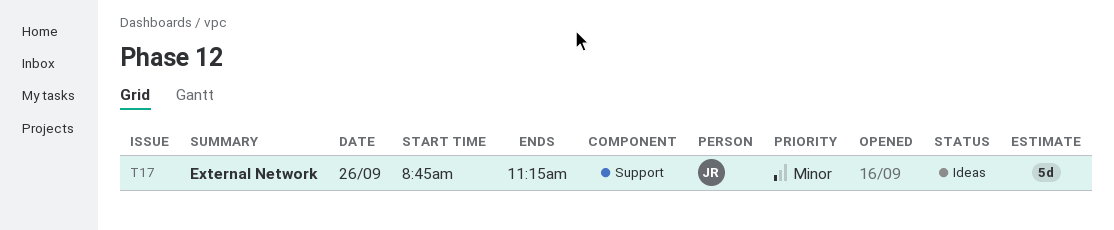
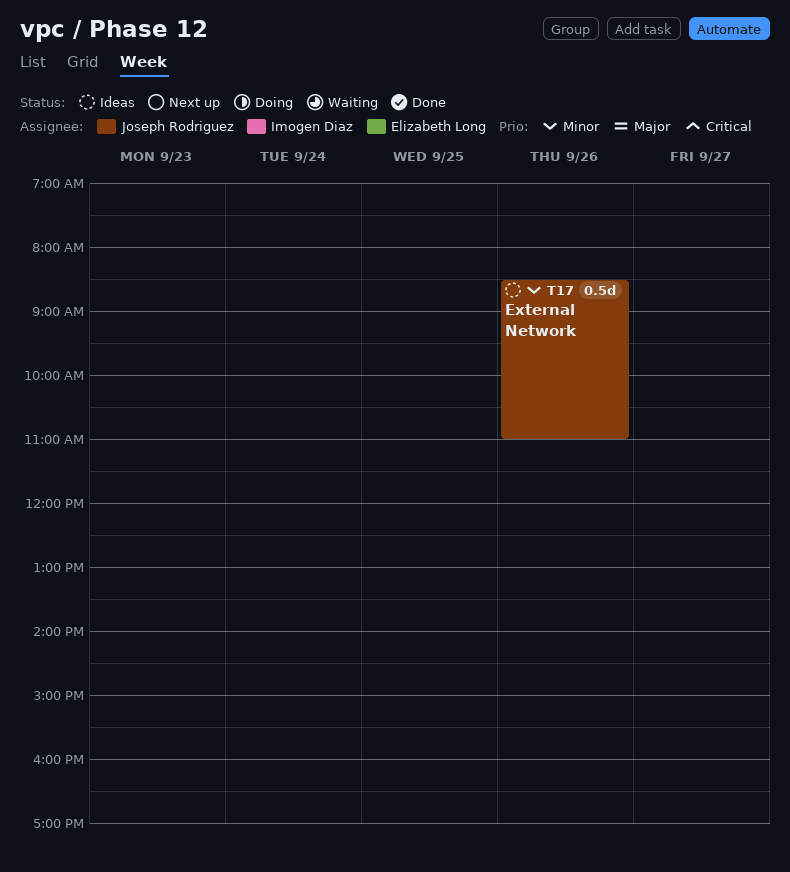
T17, estimate: 5d -> 0.5d
T17, begins: 08:45 -> 08:30
T17, ends: 11:15 -> 11:00

